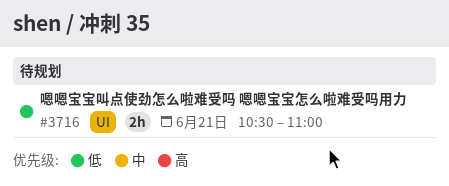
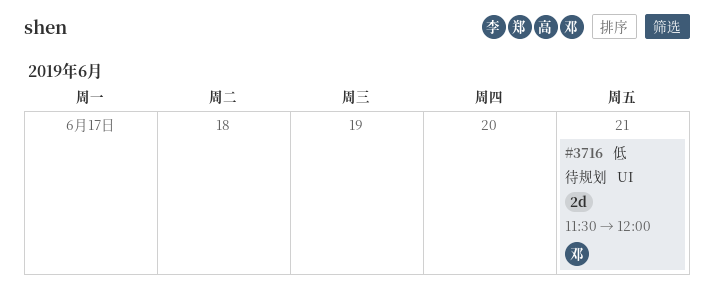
#3716, estimate: 2h -> 2d
#3716, begins: 10:30 -> 11:30
#3716, ends: 11:00 -> 12:00

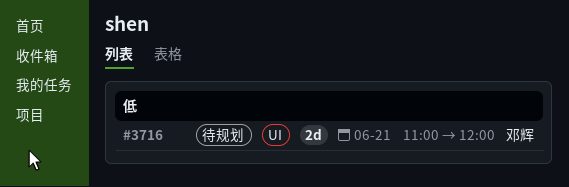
#3716, begins: 11:30 -> 11:00

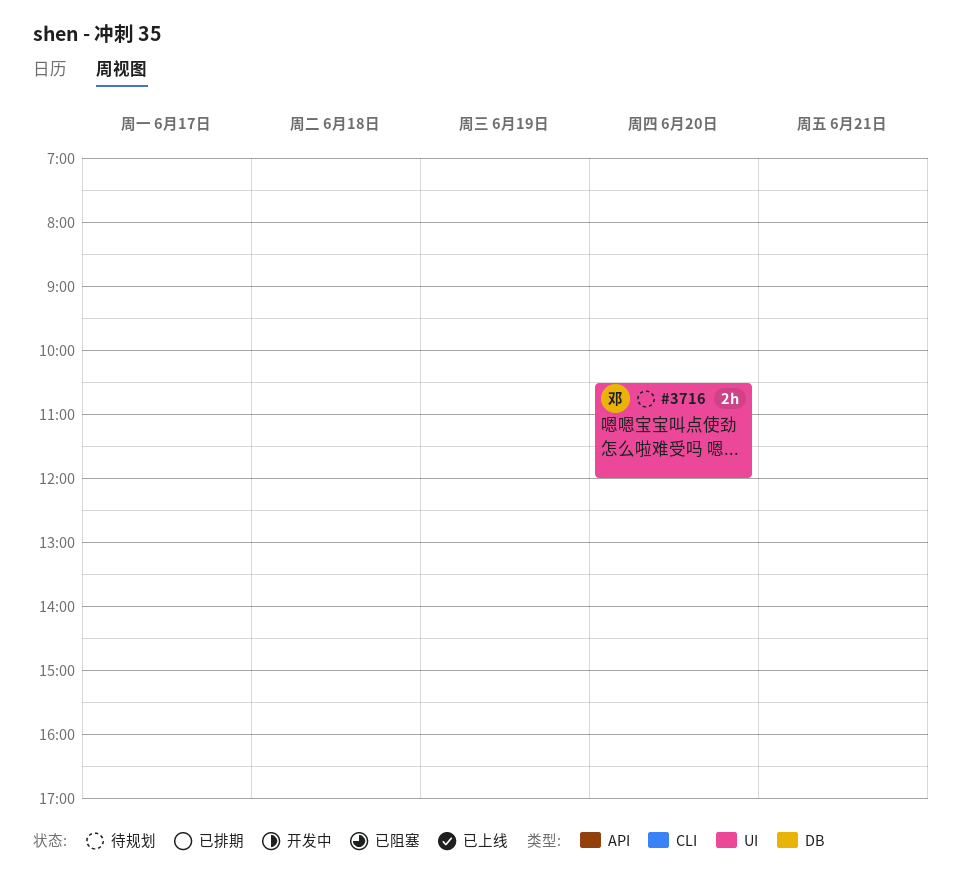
#3716, estimate: 2d -> 2h
#3716, day: Jun 21 -> Jun 20
#3716, begins: 11:00 -> 10:30

